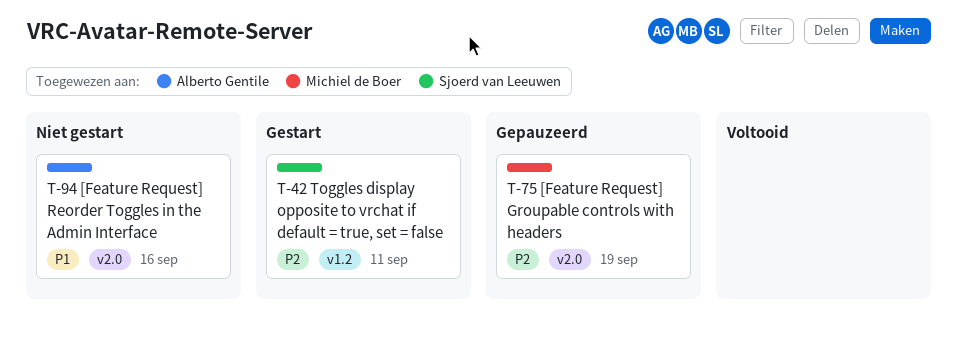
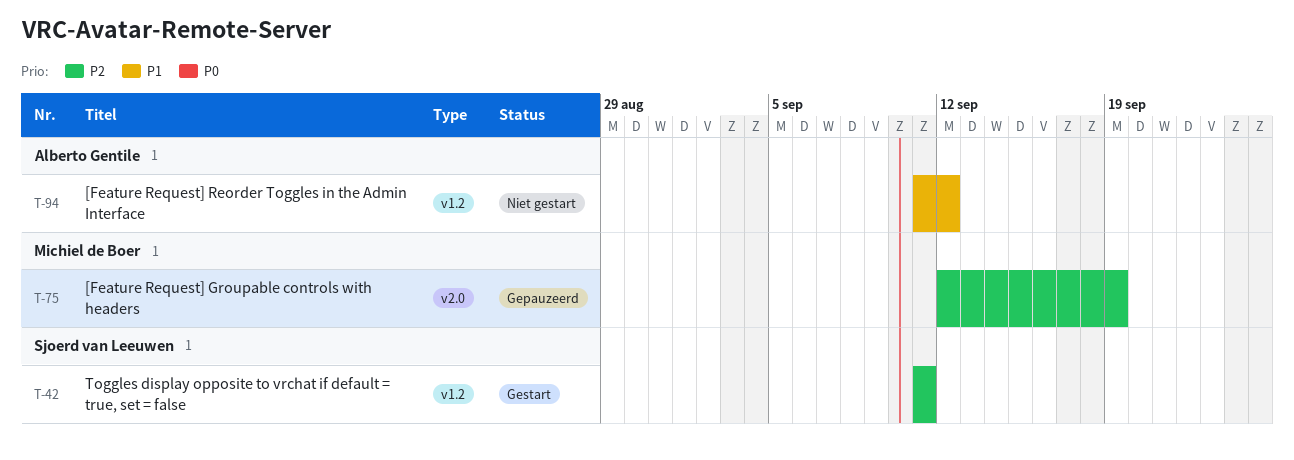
T-94, label: v2.0 -> v1.2
T-94, due: Sep 16 -> Sep 12

